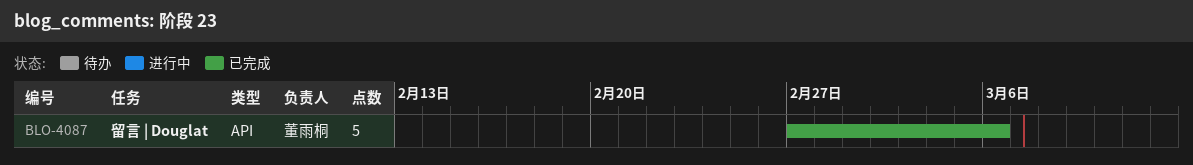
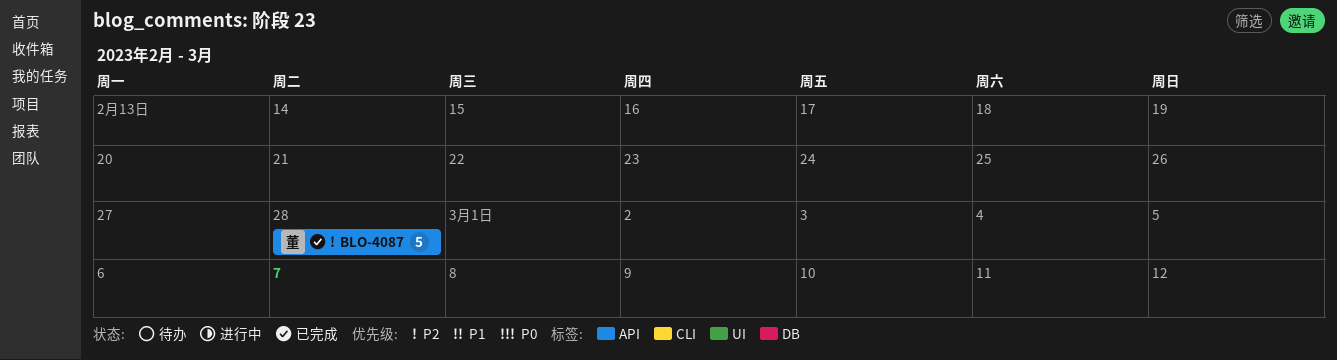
BLO-4087, start: Feb 27 -> Feb 28
BLO-4087, due: Mar 6 -> Feb 28

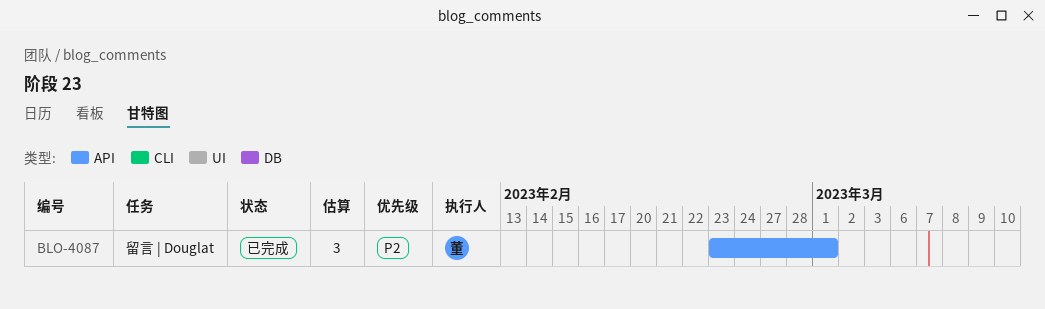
BLO-4087, estimate: 5 -> 3
BLO-4087, start: Feb 28 -> Feb 23
BLO-4087, due: Feb 28 -> Mar 1

